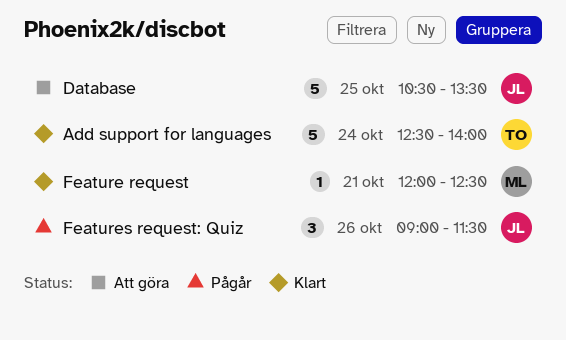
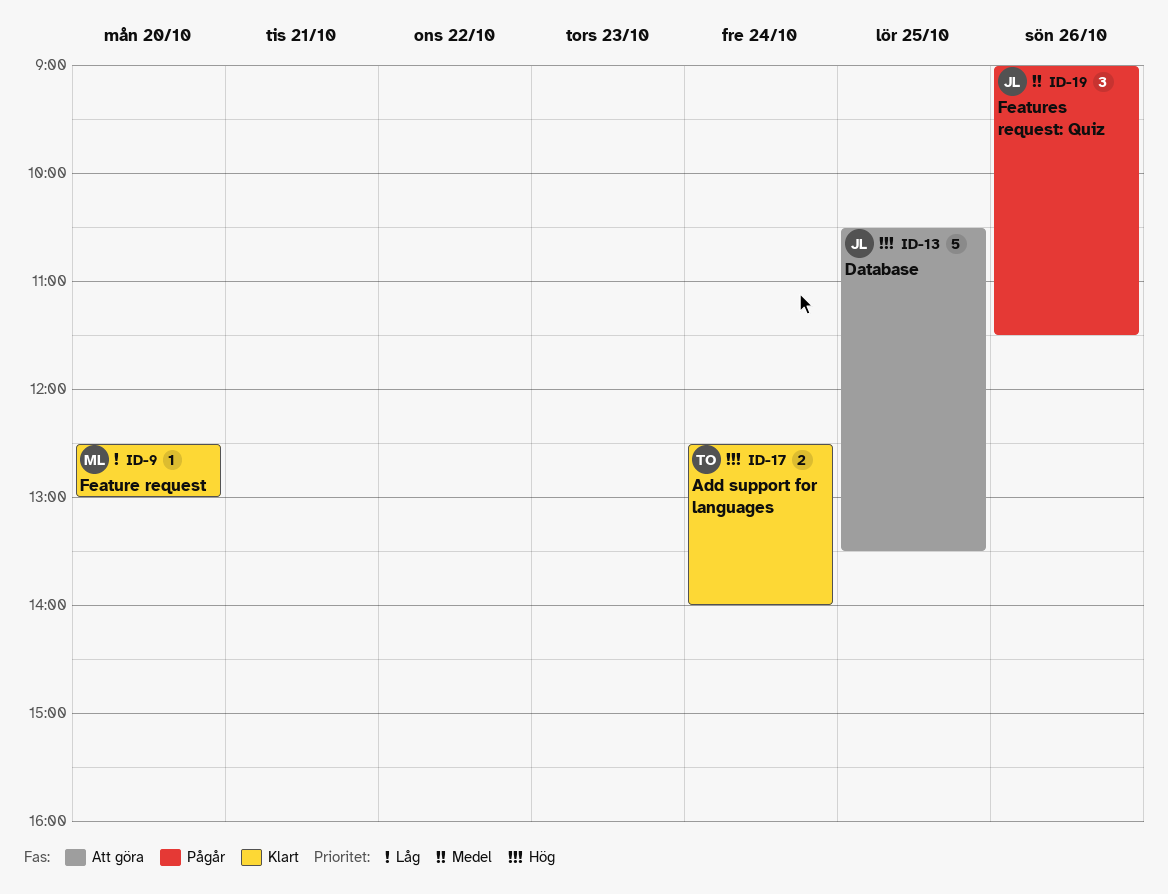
Add support for languages, estimate: 5 -> 2
Feature request, day: Oct 21 -> Oct 20
Feature request, begins: 12:00 -> 12:30
Feature request, ends: 12:30 -> 13:00

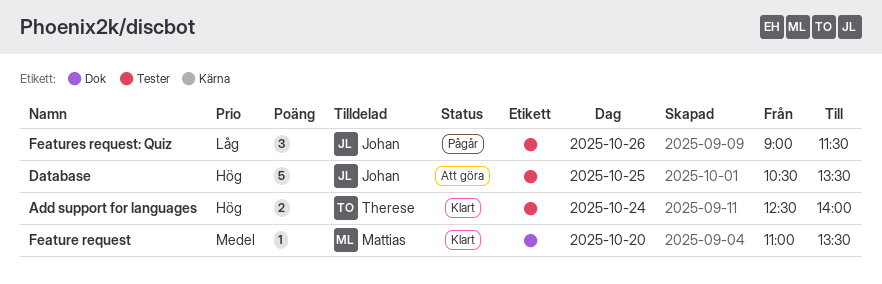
Feature request, priority: Låg -> Medel
Feature request, begins: 12:30 -> 11:00
Feature request, ends: 13:00 -> 13:30
Features request: Quiz, priority: Medel -> Låg

